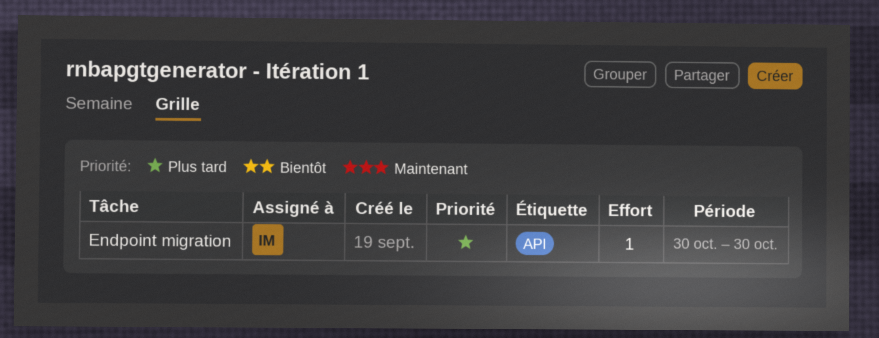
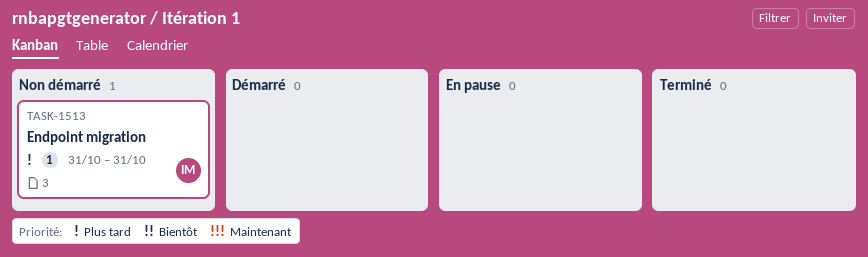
Endpoint migration, start: Oct 30 -> Oct 31
Endpoint migration, due: Oct 30 -> Oct 31

